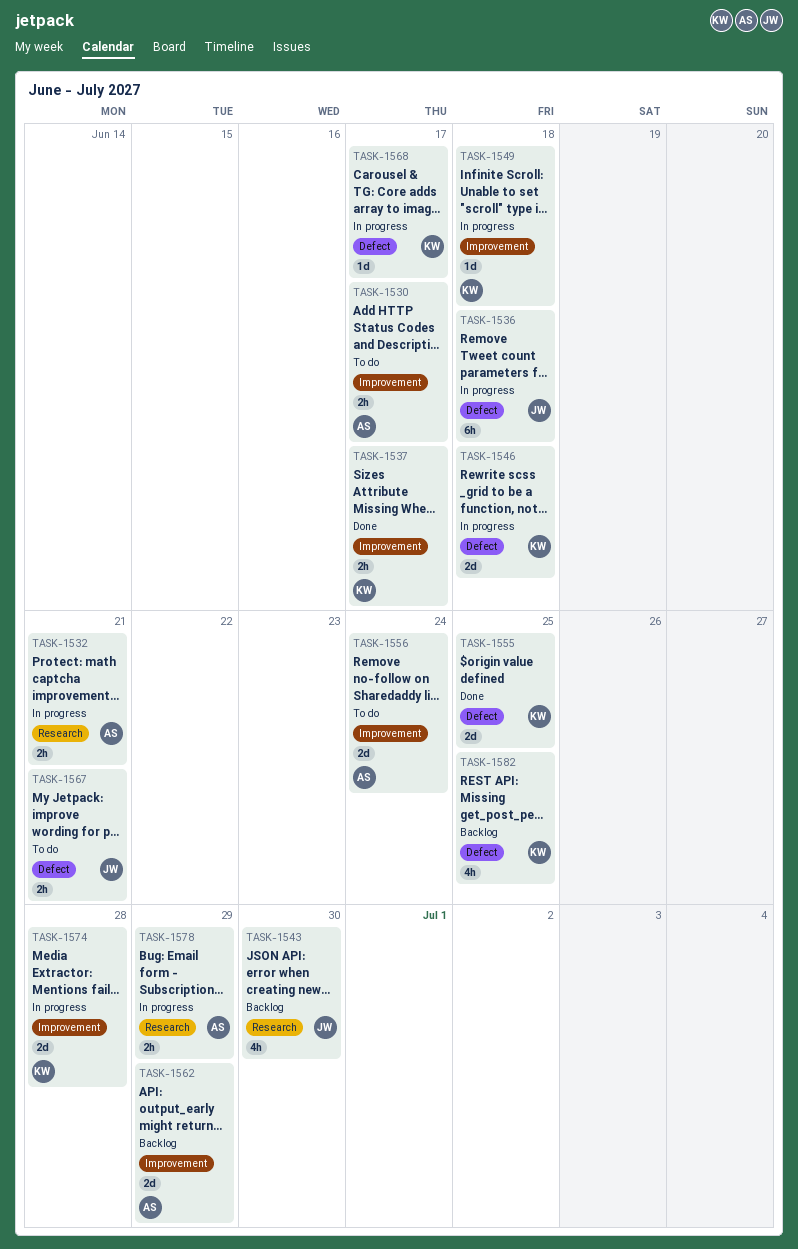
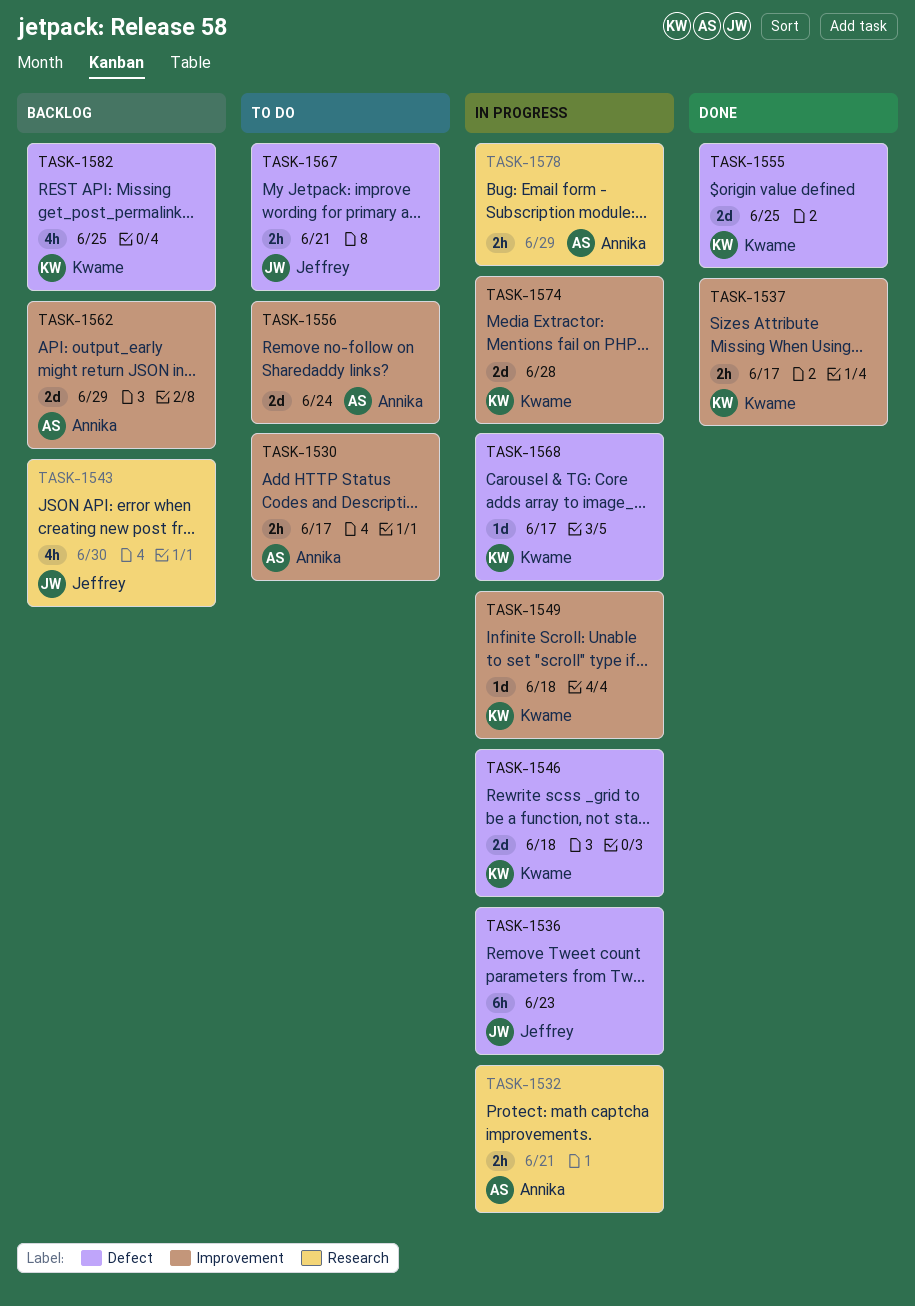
TASK-1536, due: Jun 18 -> Jun 23

